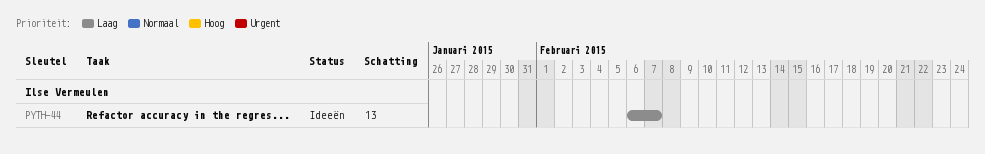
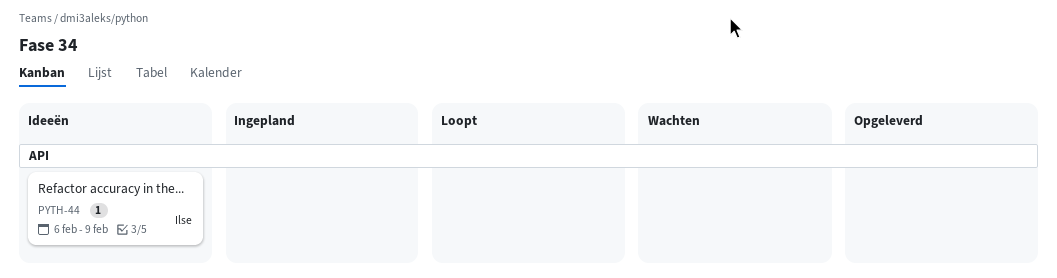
PYTH-44, estimate: 13 -> 1
PYTH-44, due: Feb 7 -> Feb 9

